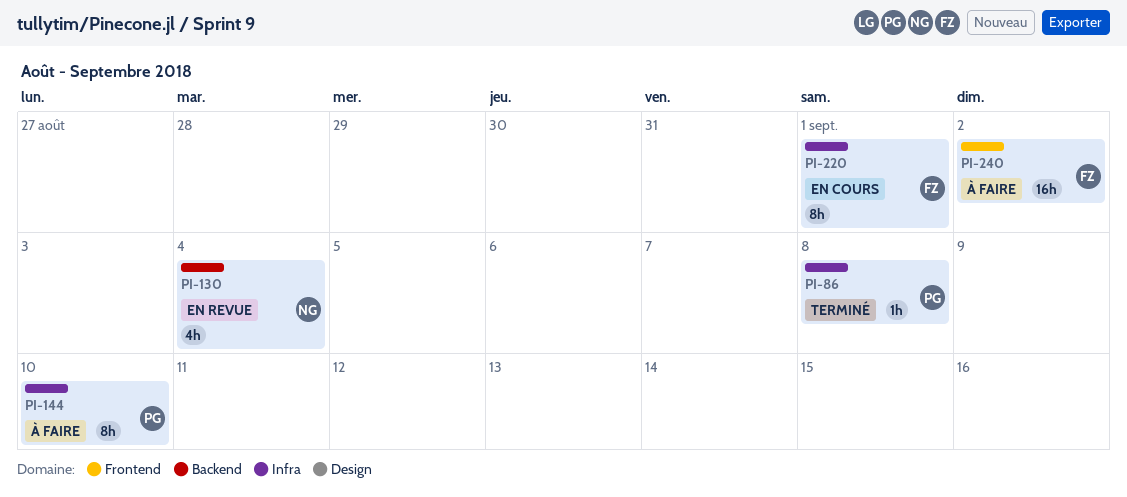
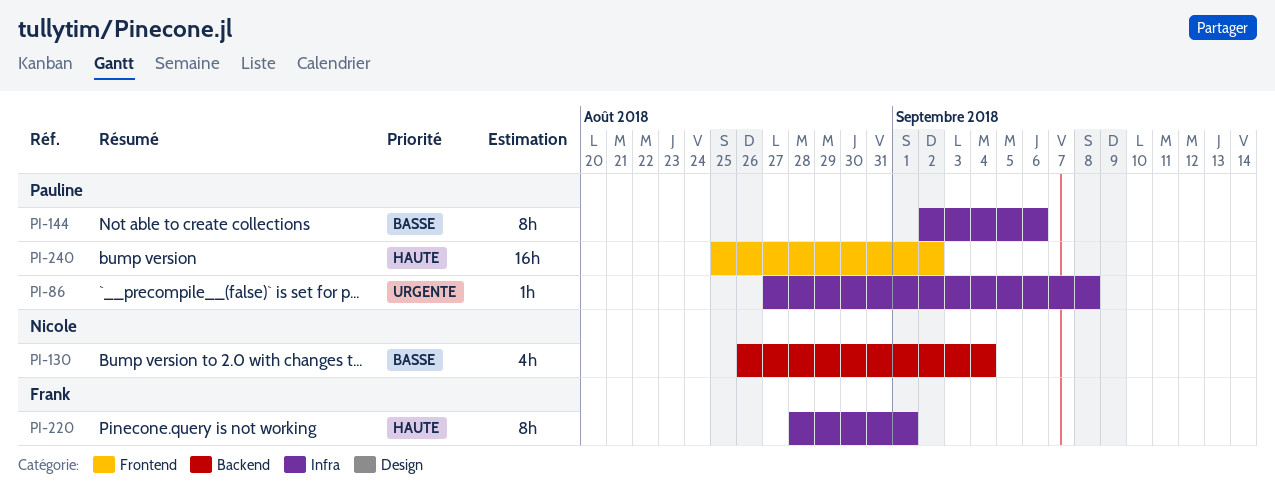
PI-144, due: Sep 10 -> Sep 6
PI-240, owner: Frank -> Pauline

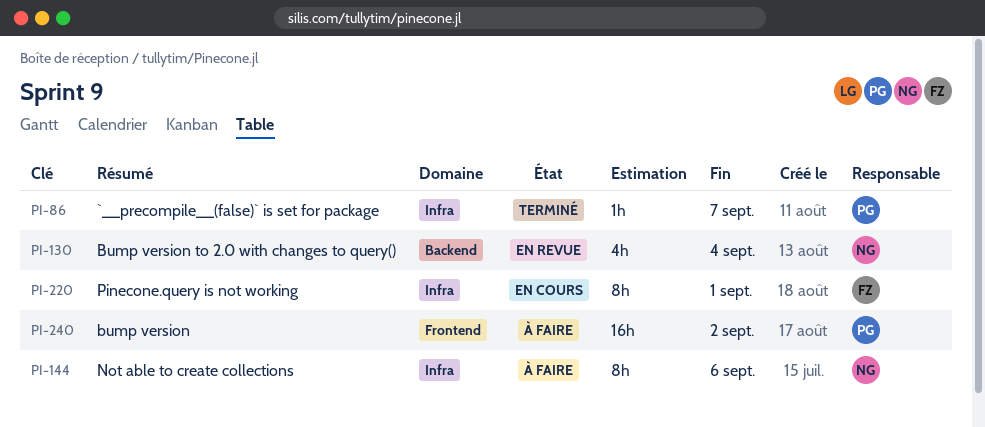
PI-86, due: Sep 8 -> Sep 7
PI-144, owner: Pauline -> Nicole

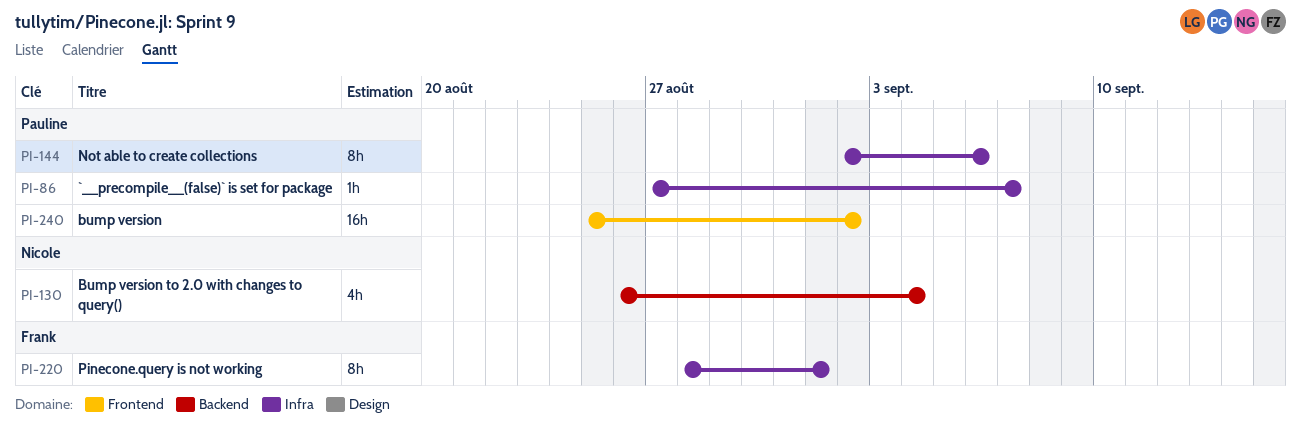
PI-144, owner: Nicole -> Pauline

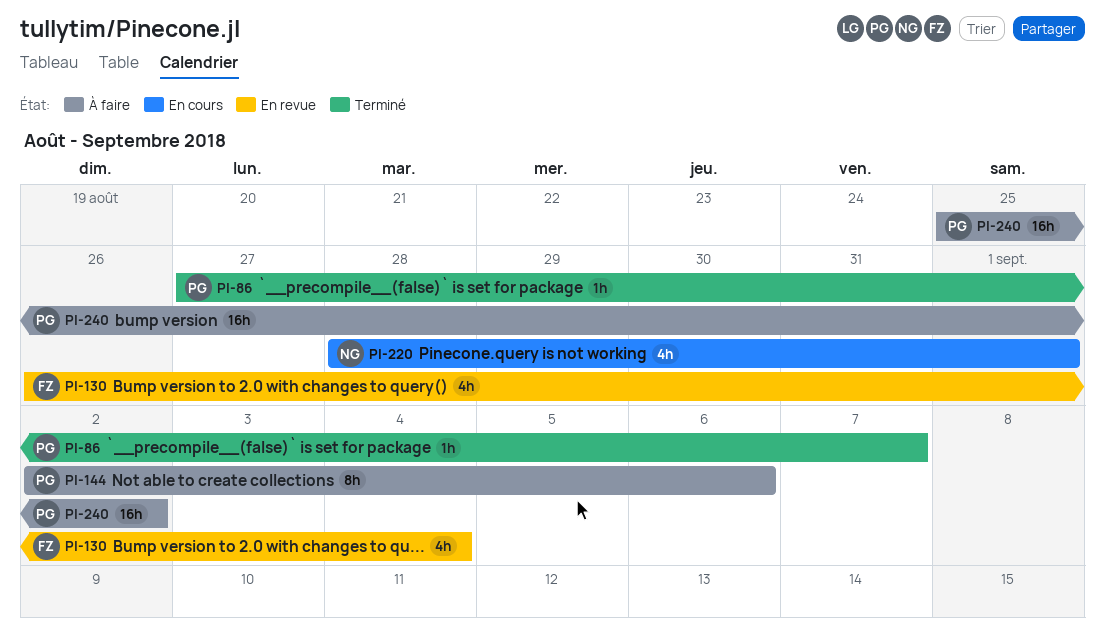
PI-130, owner: Nicole -> Frank
PI-220, owner: Frank -> Nicole
PI-220, estimate: 8h -> 4h

